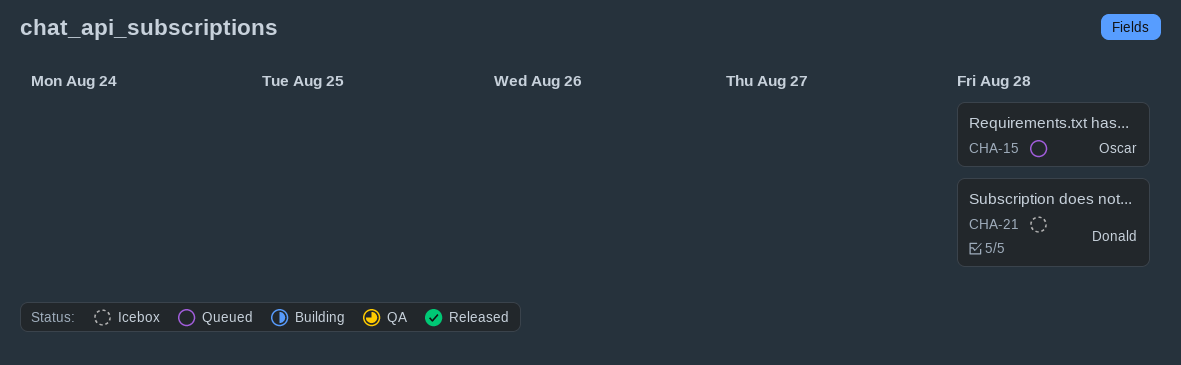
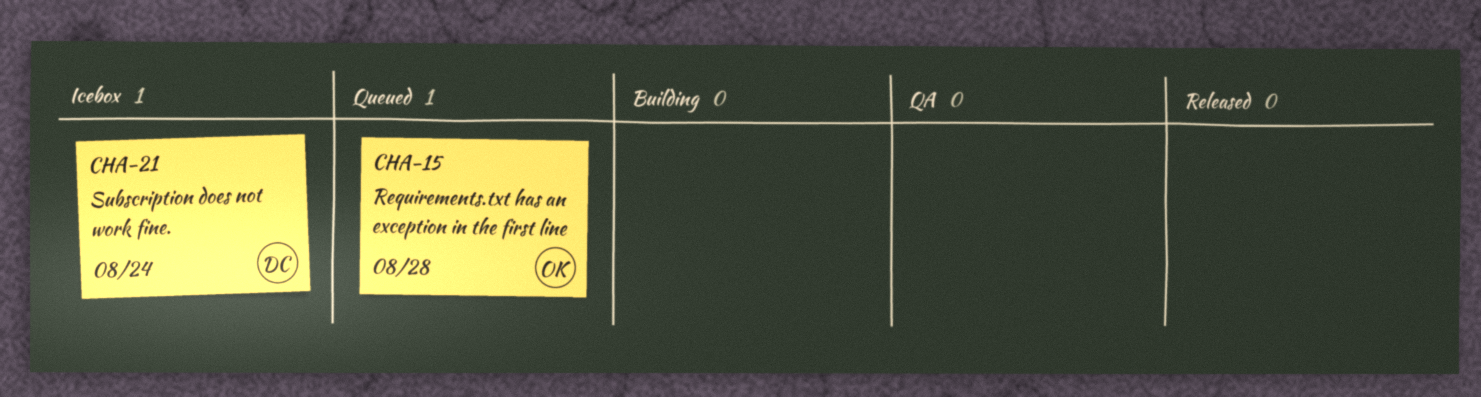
CHA-21, due: Aug 28 -> Aug 24

